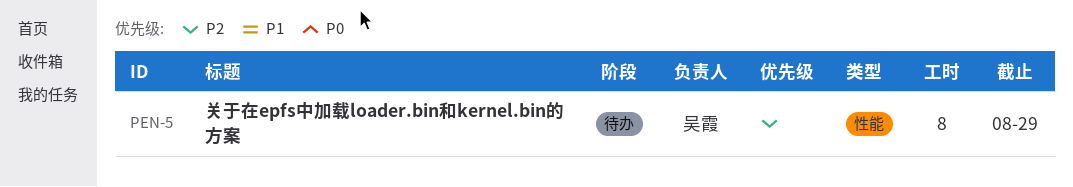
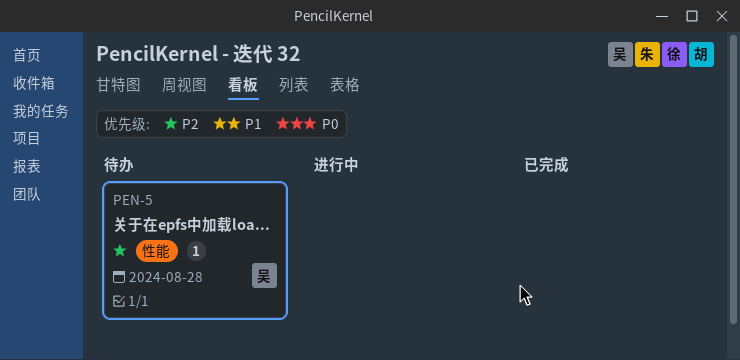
PEN-5, estimate: 8 -> 1
PEN-5, due: Aug 29 -> Aug 28

